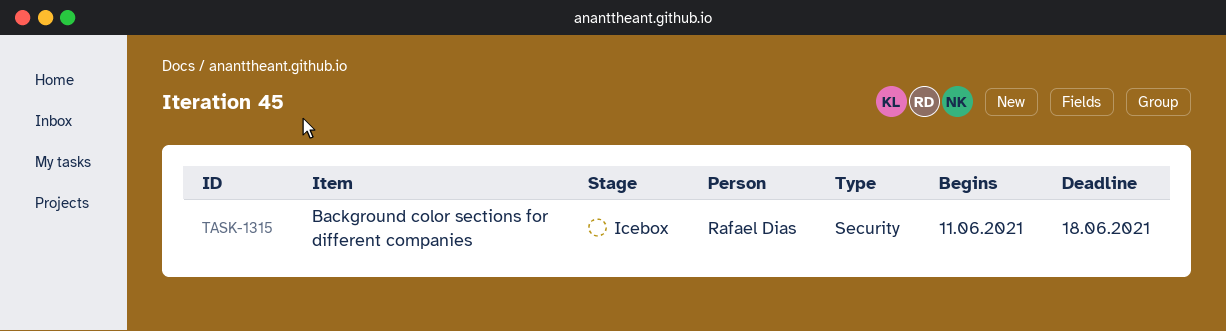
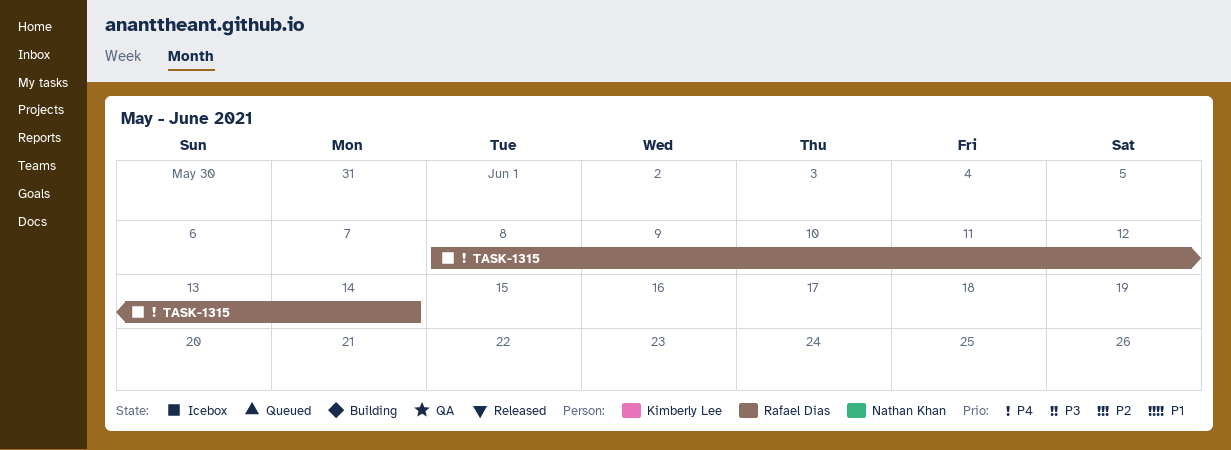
TASK-1315, start: Jun 11 -> Jun 8
TASK-1315, due: Jun 18 -> Jun 14

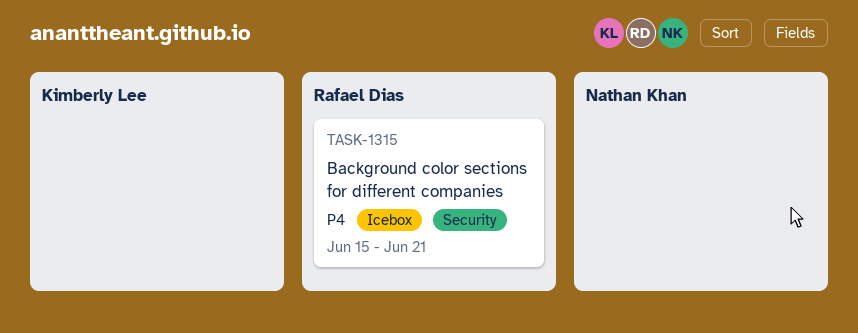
TASK-1315, start: Jun 8 -> Jun 15
TASK-1315, due: Jun 14 -> Jun 21

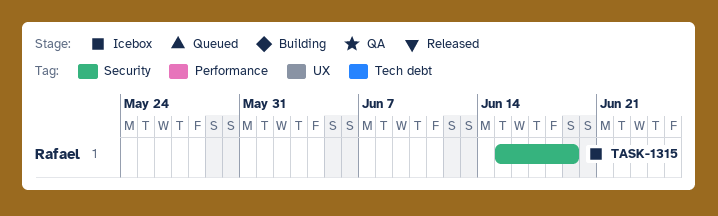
TASK-1315, due: Jun 21 -> Jun 19

